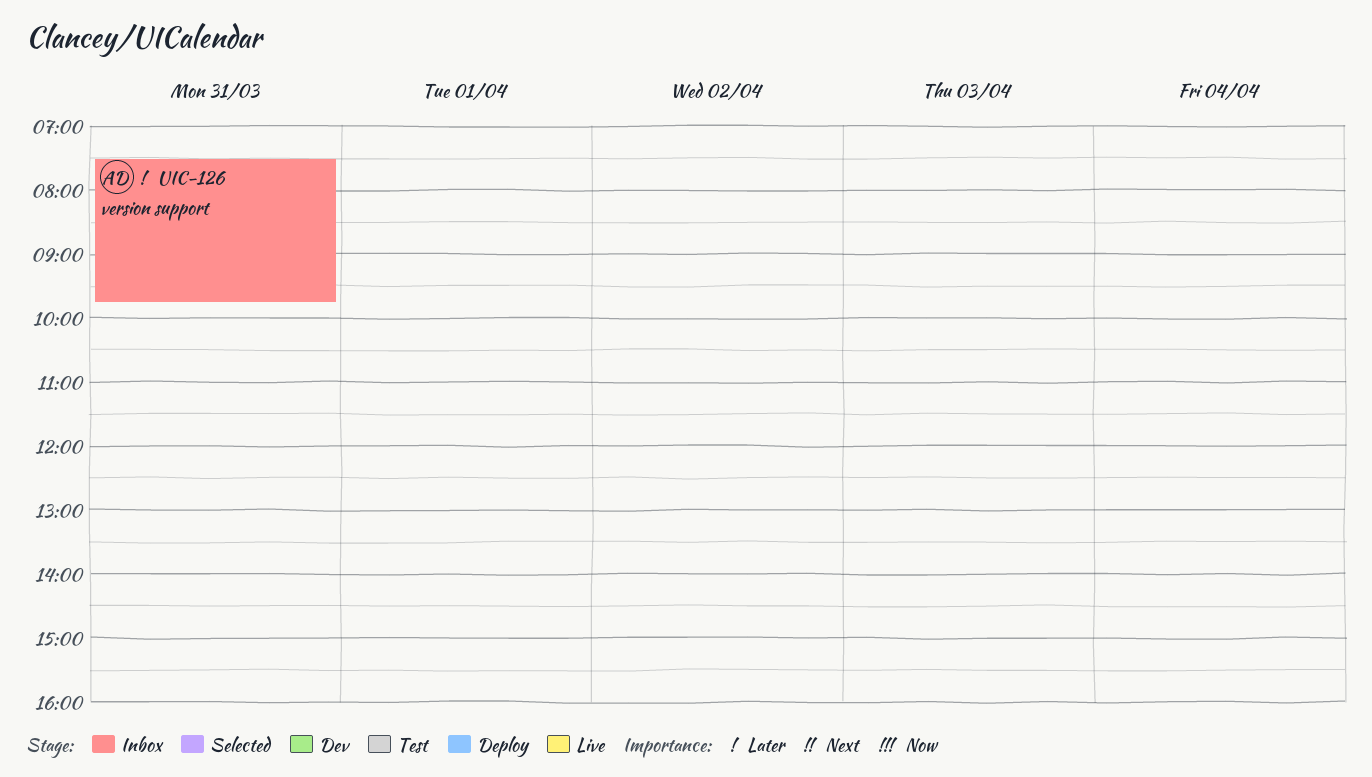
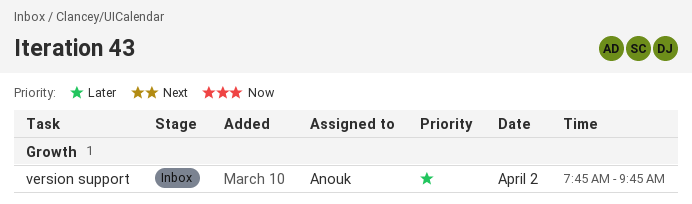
version support, day: Mar 31 -> Apr 2
version support, begins: 07:30 -> 07:45

